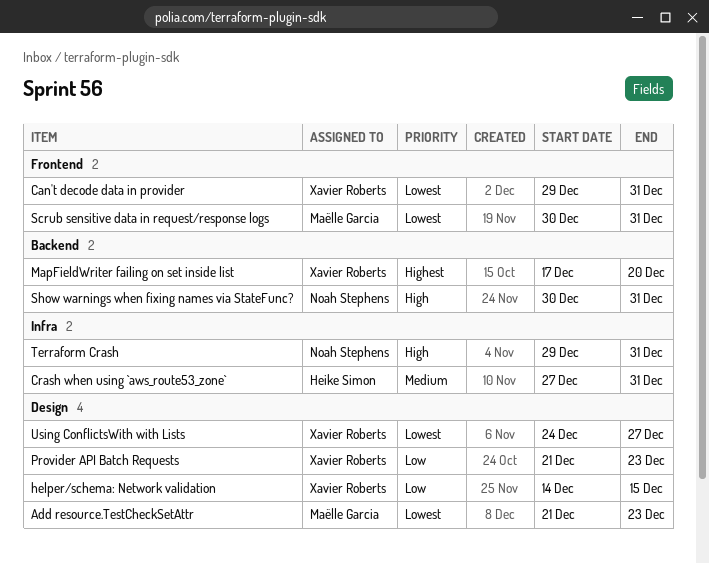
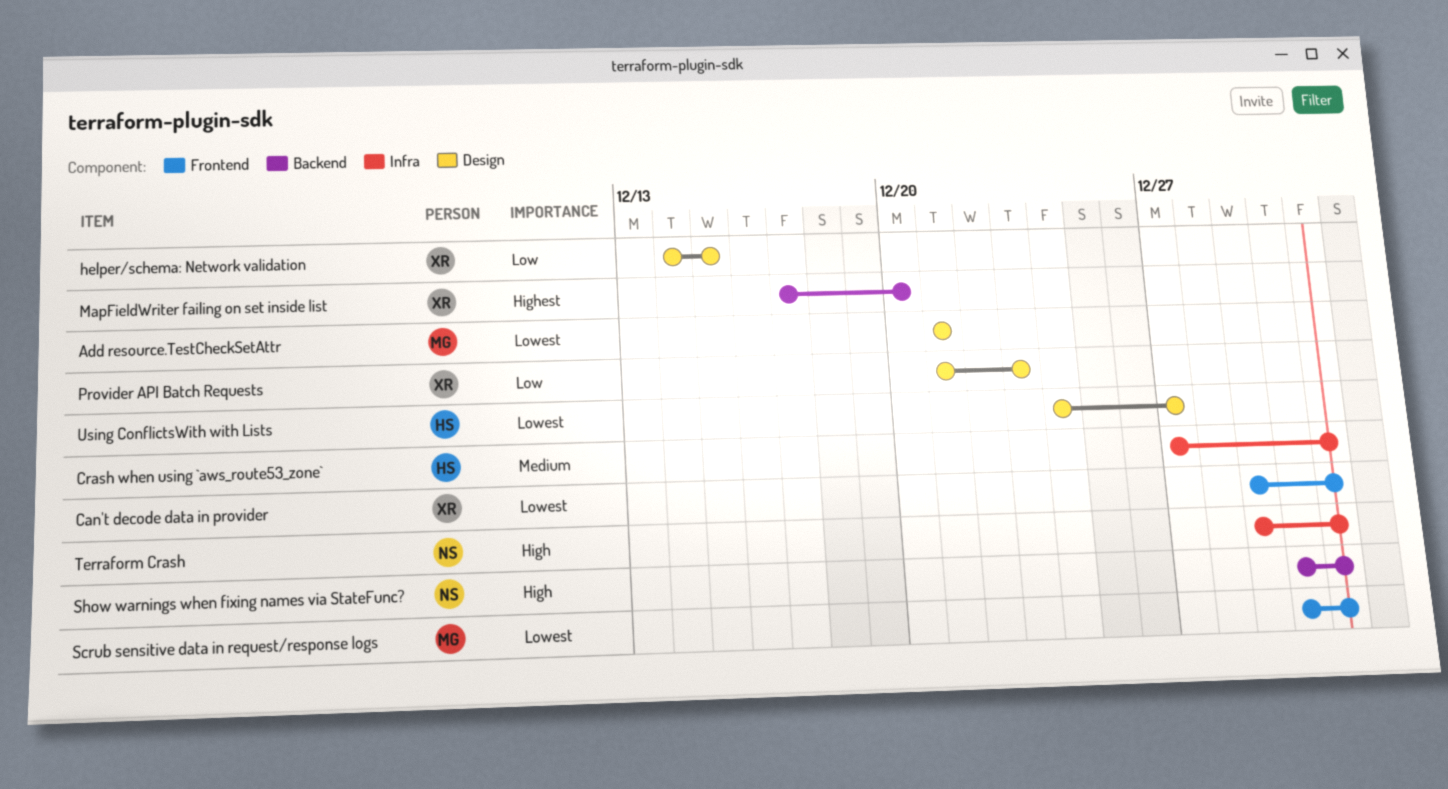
Add resource.TestCheckSetAttr, due: Dec 23 -> Dec 21
Using ConflictsWith with Lists, owner: Xavier Roberts -> Heike Simon

